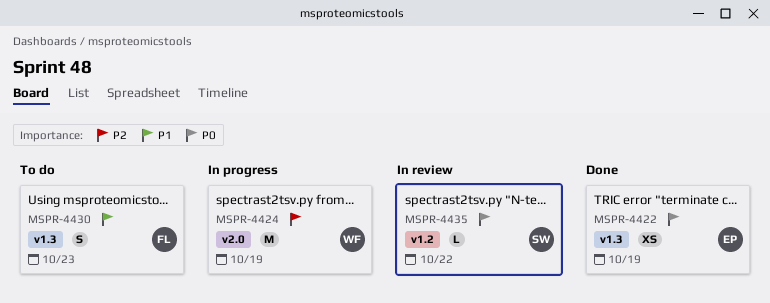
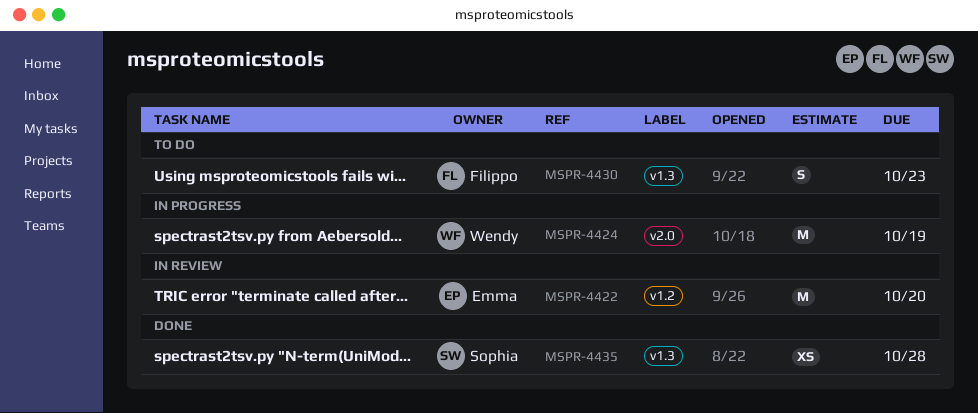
MSPR-4422, status: Done -> In review
MSPR-4422, label: v1.3 -> v1.2
MSPR-4422, estimate: XS -> M
MSPR-4422, due: Oct 19 -> Oct 20
MSPR-4435, status: In review -> Done
MSPR-4435, label: v1.2 -> v1.3
MSPR-4435, estimate: L -> XS
MSPR-4435, due: Oct 22 -> Oct 28

